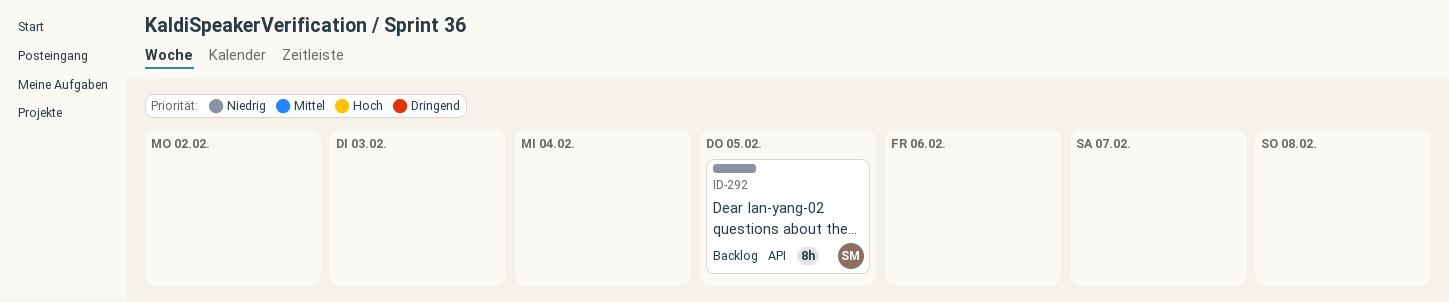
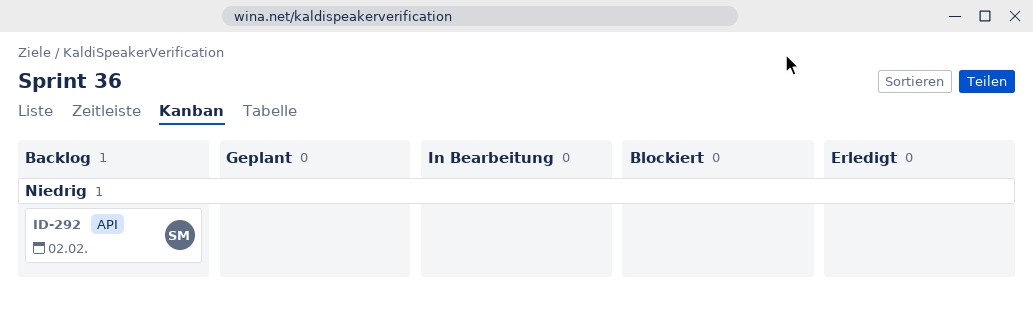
ID-292, due: Feb 5 -> Feb 2

